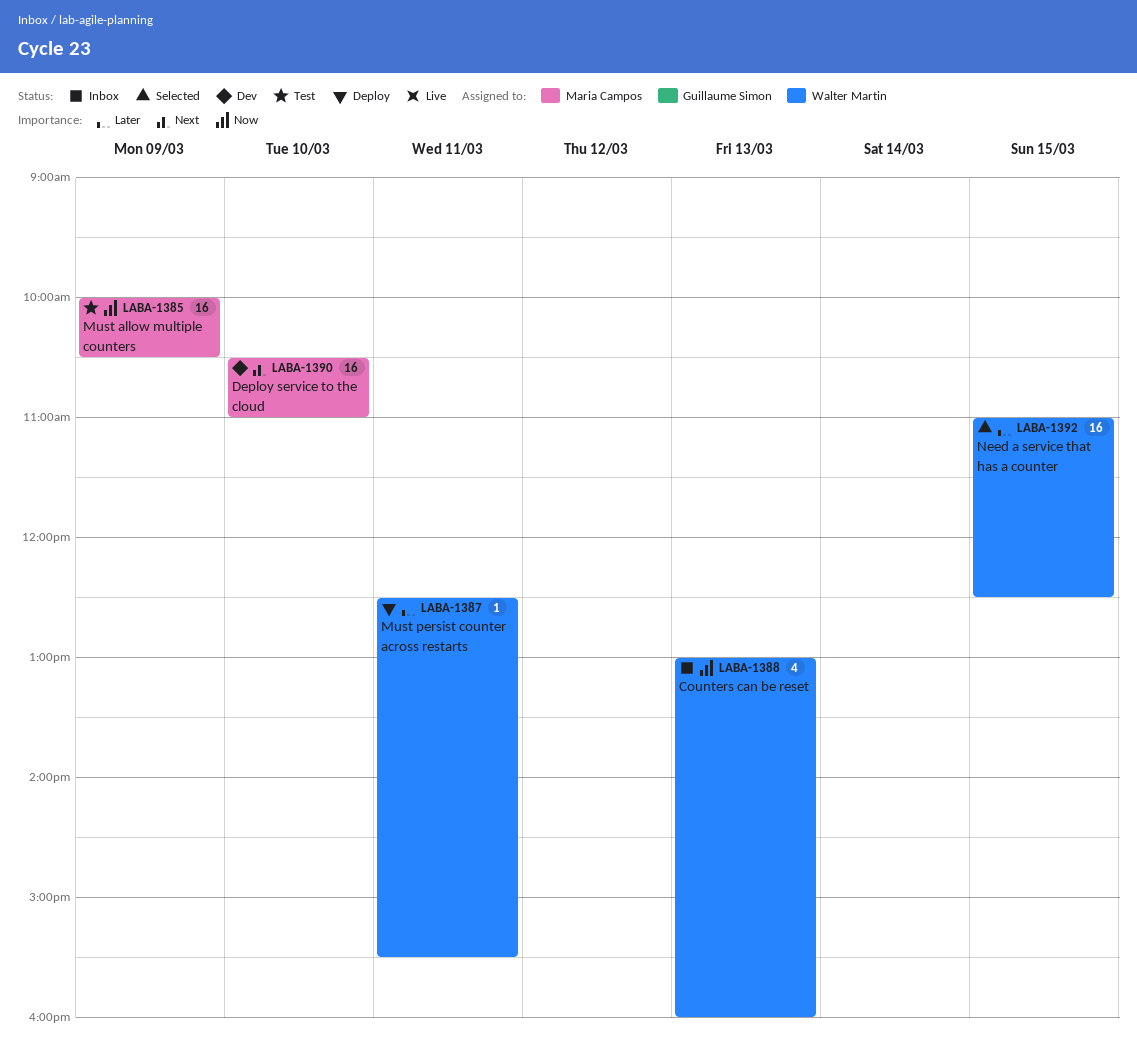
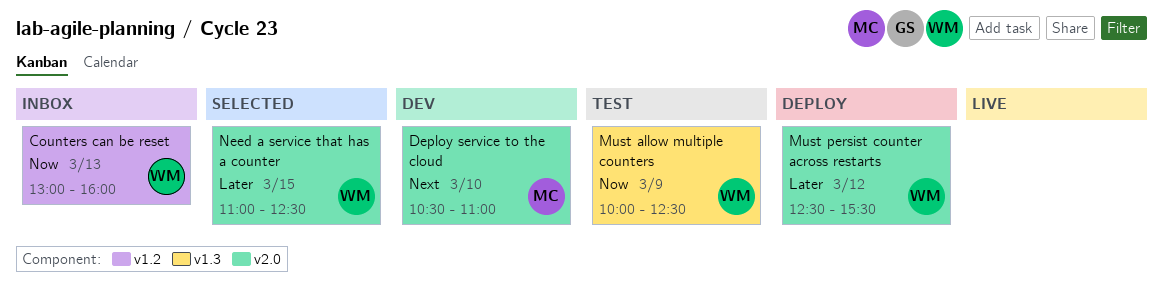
Must allow multiple counters, owner: Maria Campos -> Walter Martin
Must allow multiple counters, ends: 10:30 -> 12:30
Must persist counter across restarts, day: Mar 11 -> Mar 12

